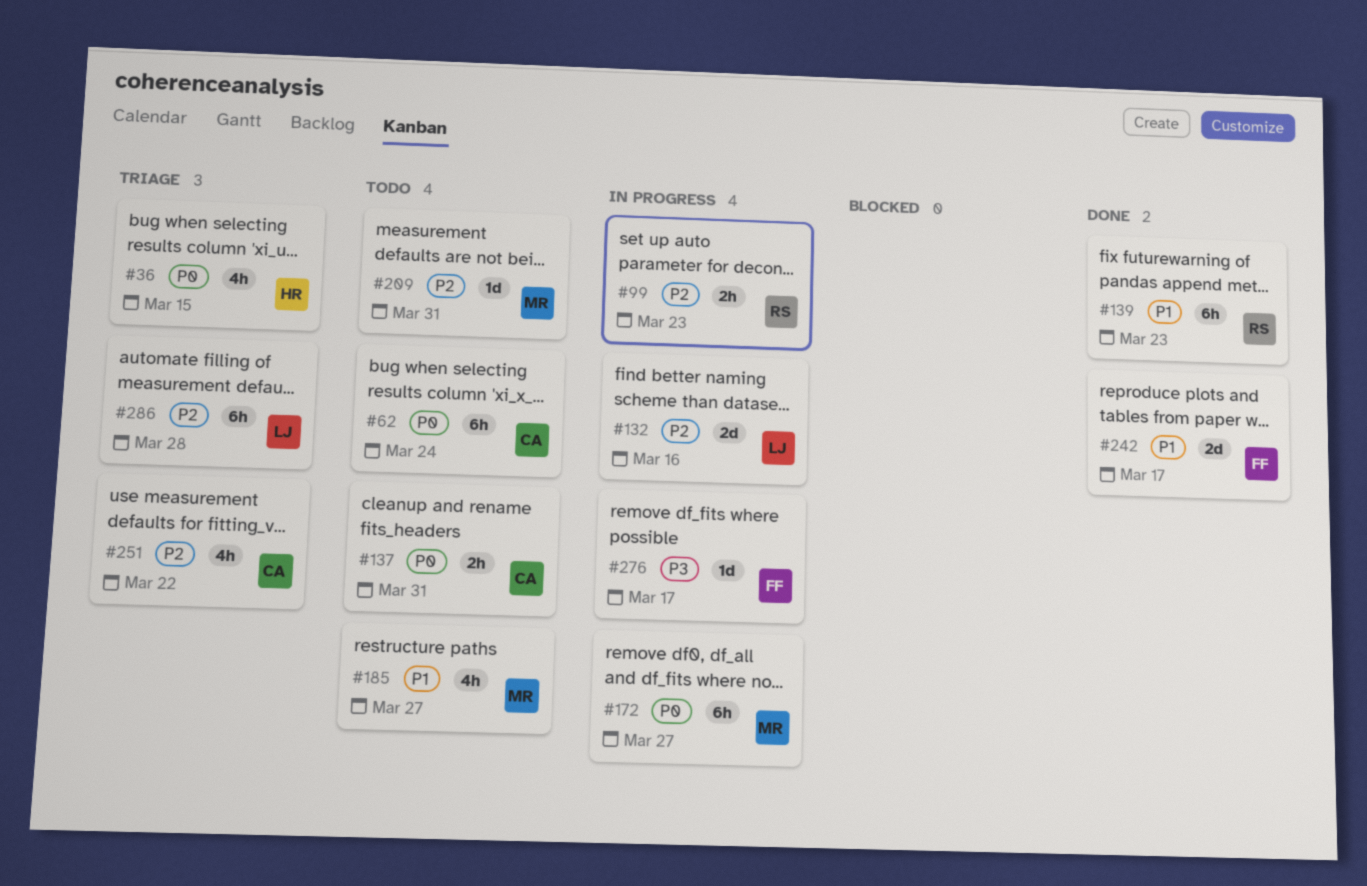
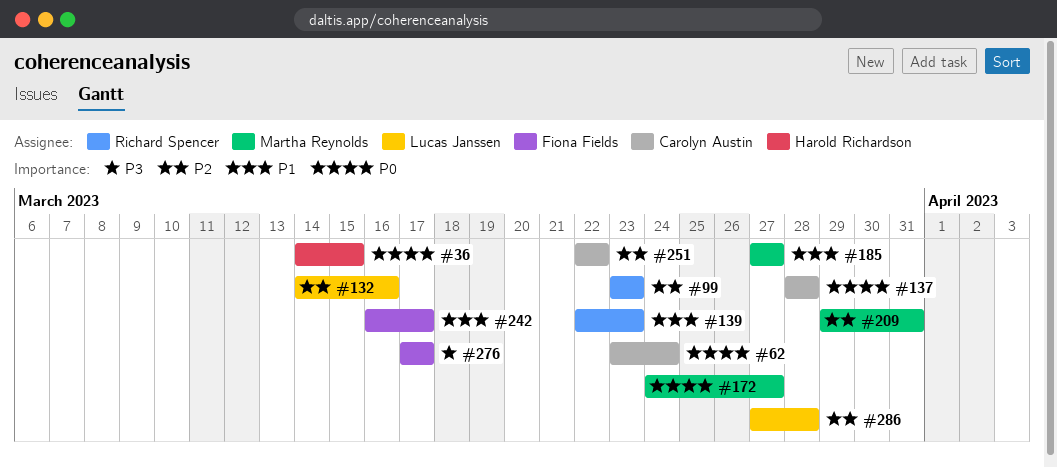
#137, due: Mar 31 -> Mar 28

